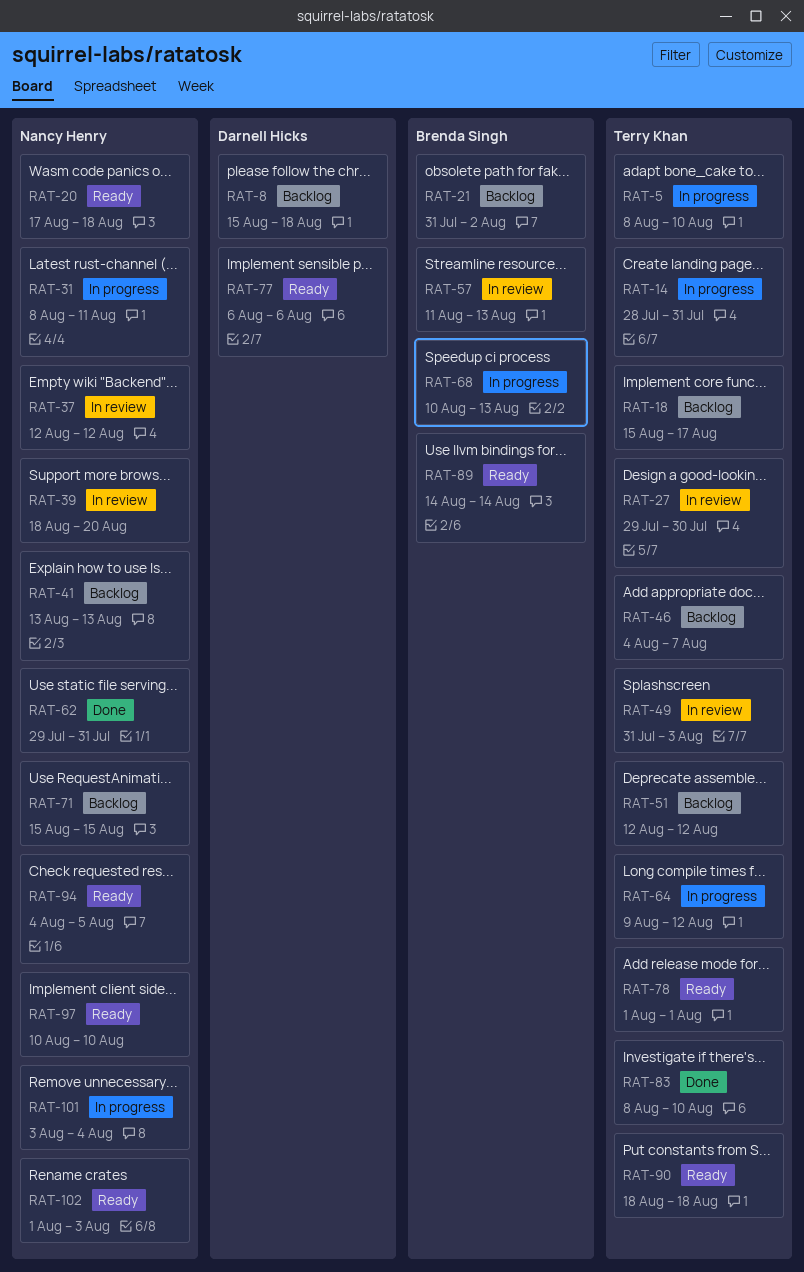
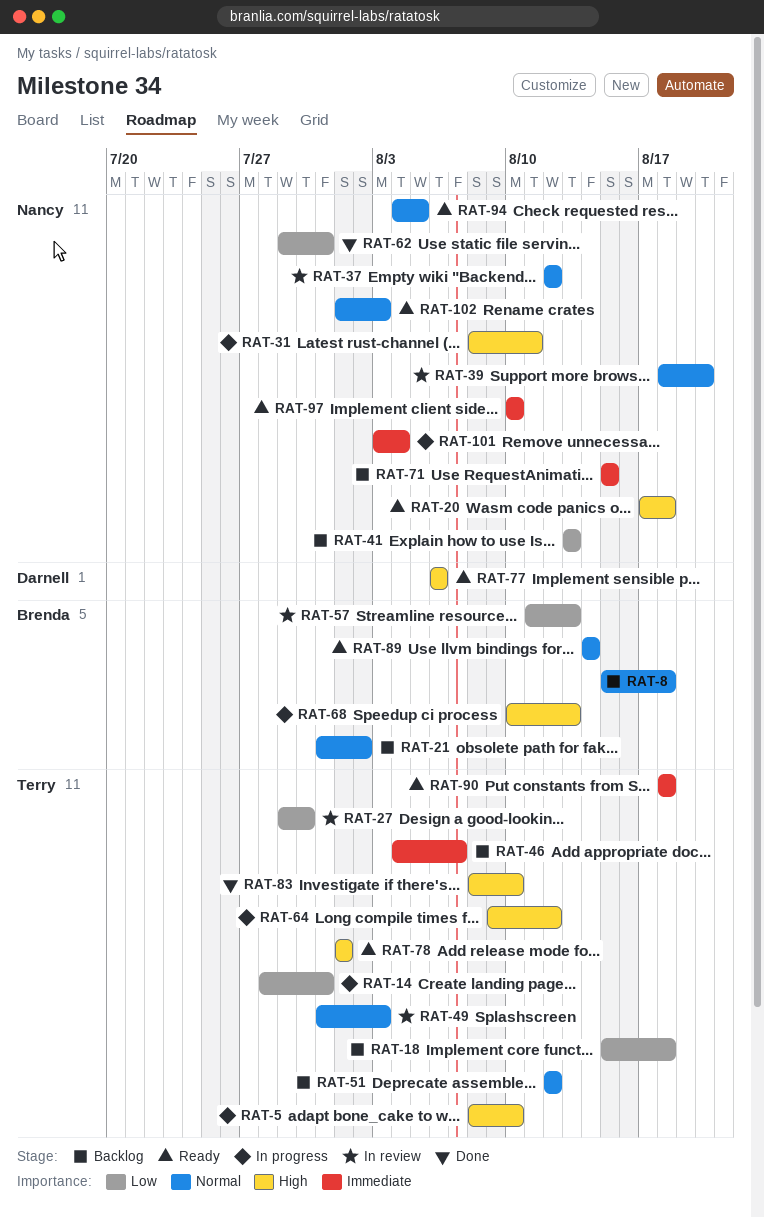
RAT-8, owner: Darnell Hicks -> Brenda Singh
RAT-18, due: Aug 17 -> Aug 18

